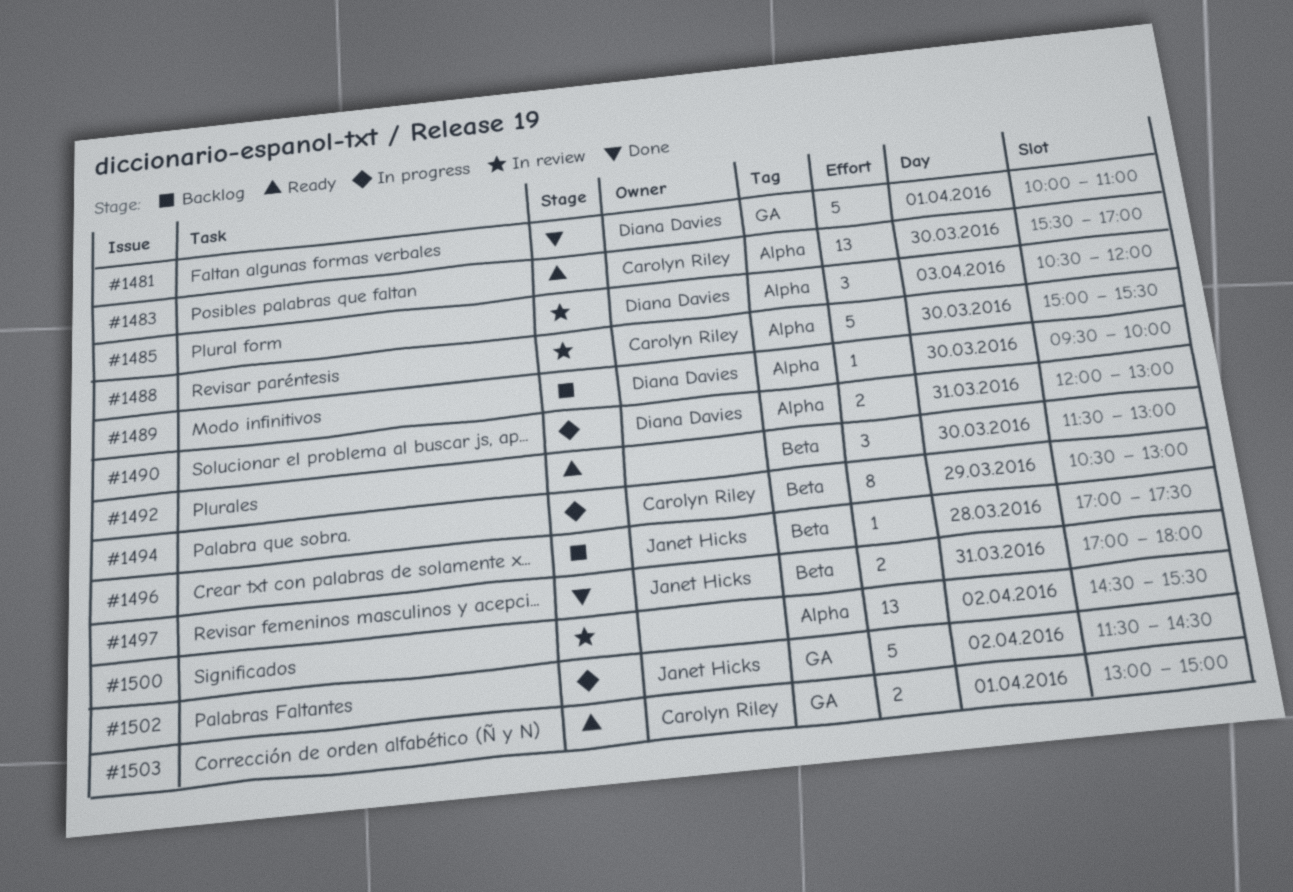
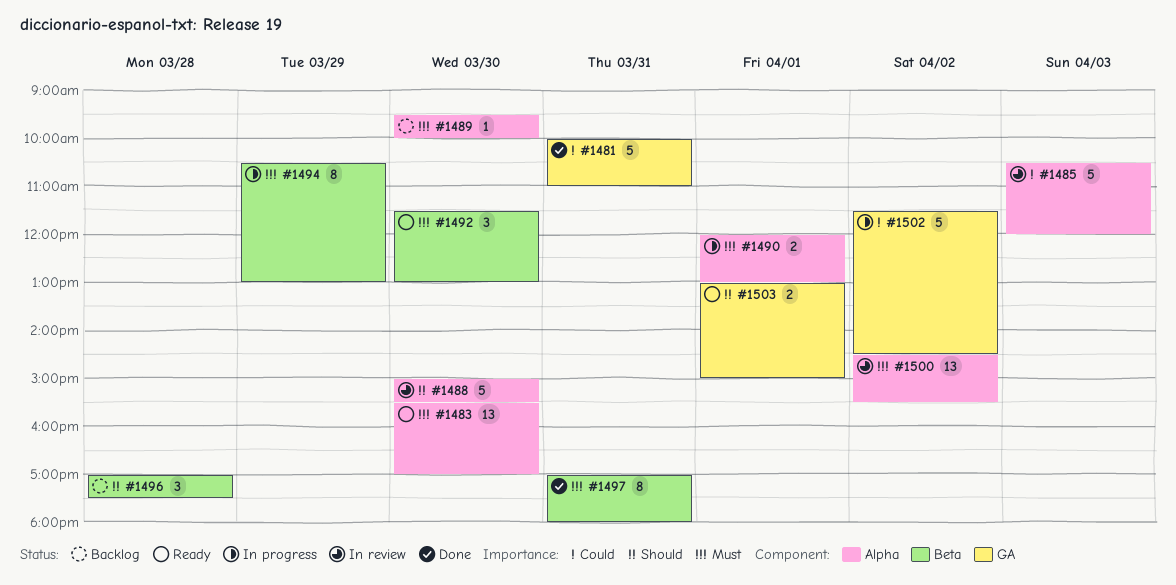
#1481, day: Apr 1 -> Mar 31
#1485, estimate: 3 -> 5
#1490, day: Mar 31 -> Apr 1
#1496, estimate: 1 -> 3
#1497, estimate: 2 -> 8

